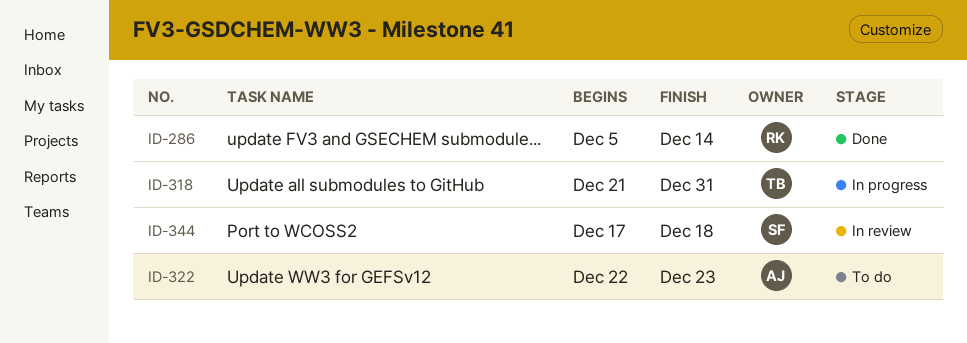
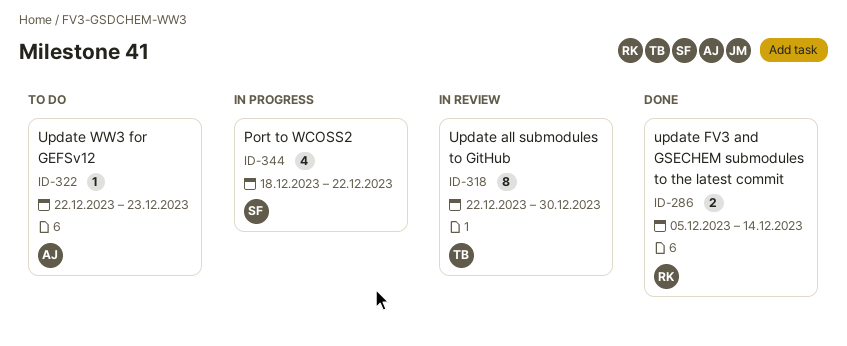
ID-318, status: In progress -> In review
ID-318, start: Dec 21 -> Dec 22
ID-318, due: Dec 31 -> Dec 30
ID-344, status: In review -> In progress
ID-344, start: Dec 17 -> Dec 18
ID-344, due: Dec 18 -> Dec 22

